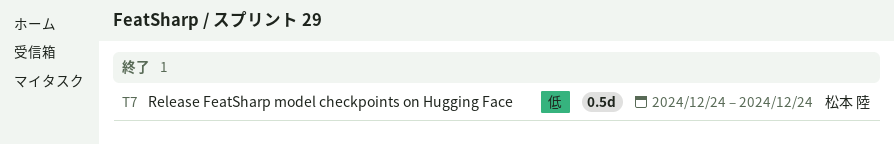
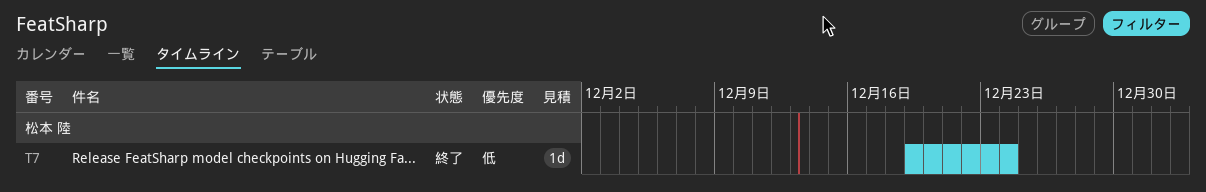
T7, estimate: 0.5d -> 1d
T7, start: Dec 24 -> Dec 19

